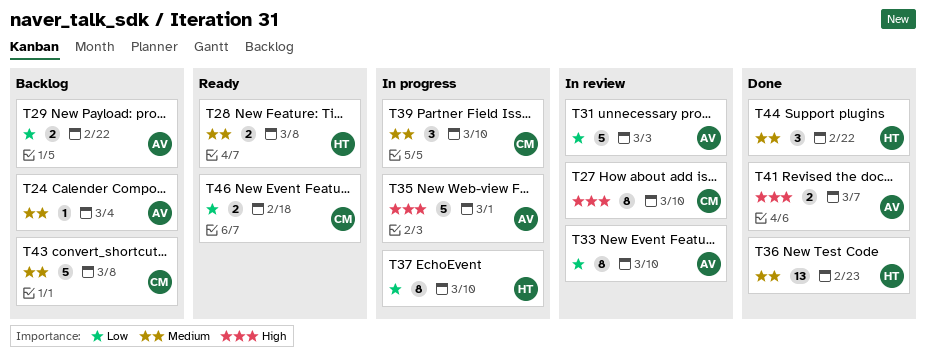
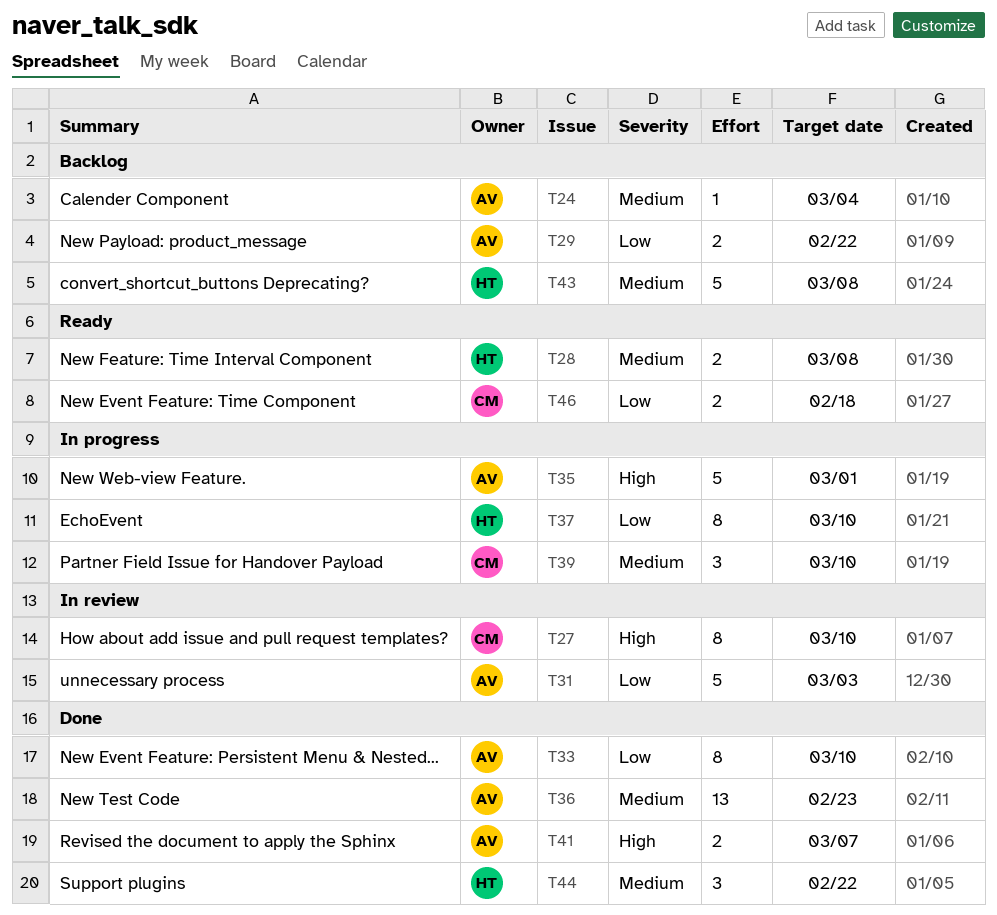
T33, status: In review -> Done
T36, owner: HT -> AV
T43, owner: CM -> HT

